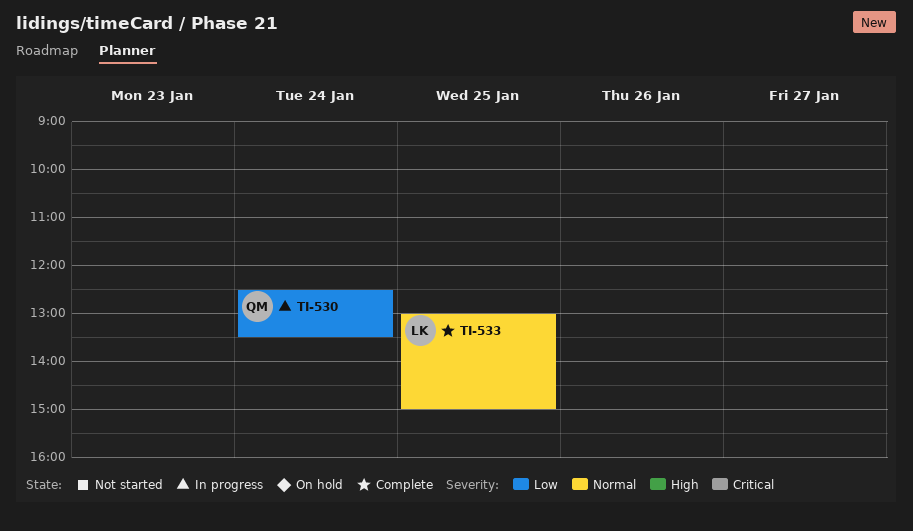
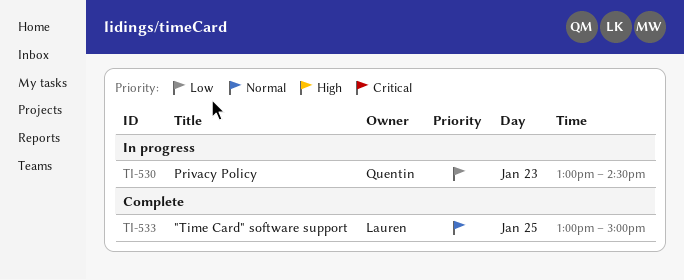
TI-530, day: Jan 24 -> Jan 23
TI-530, begins: 12:30 -> 13:00
TI-530, ends: 13:30 -> 14:30

